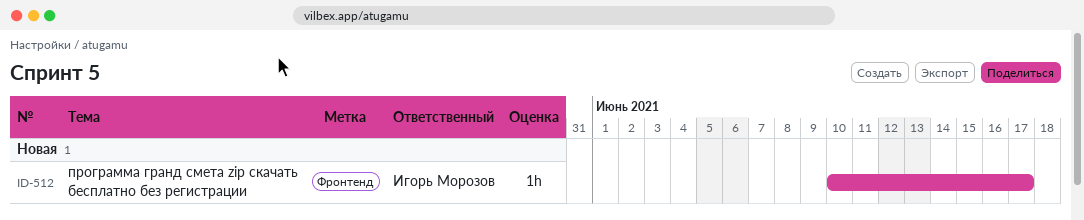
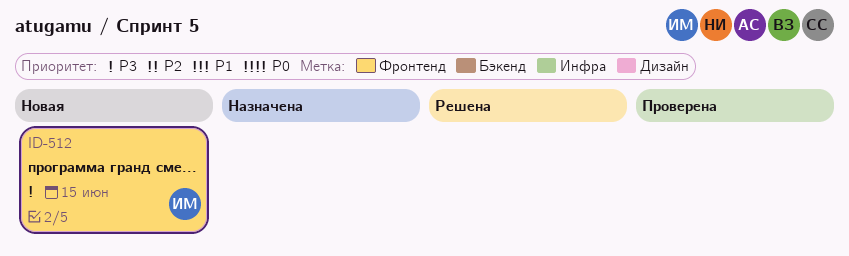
ID-512, due: Jun 17 -> Jun 15

